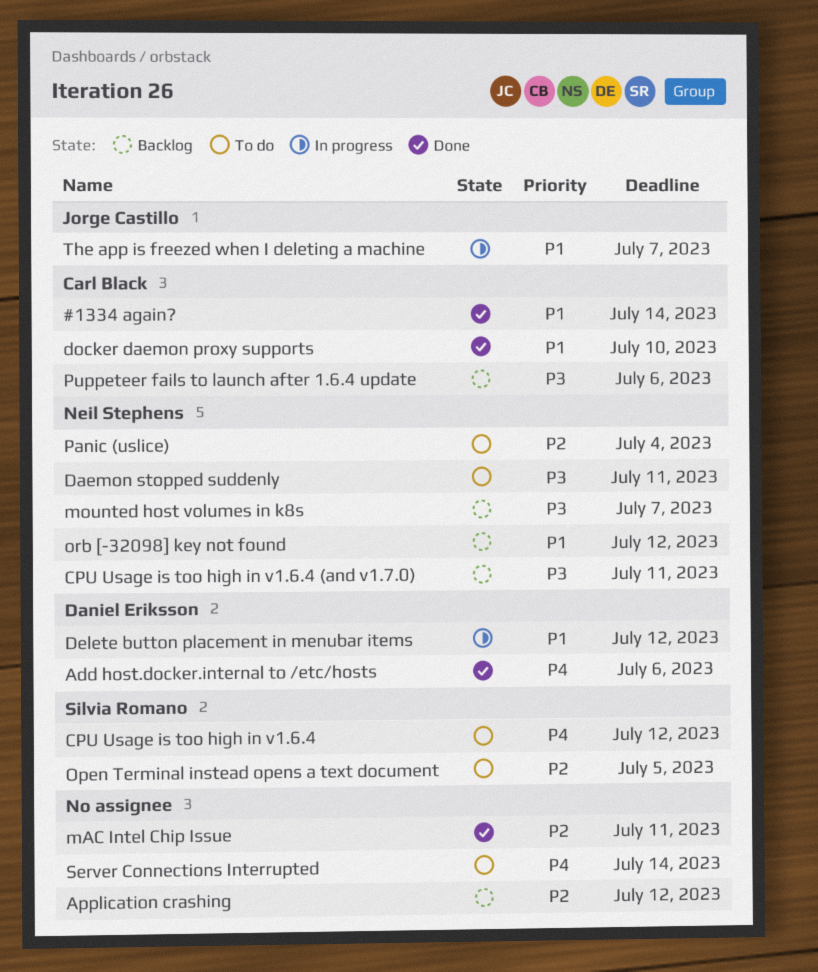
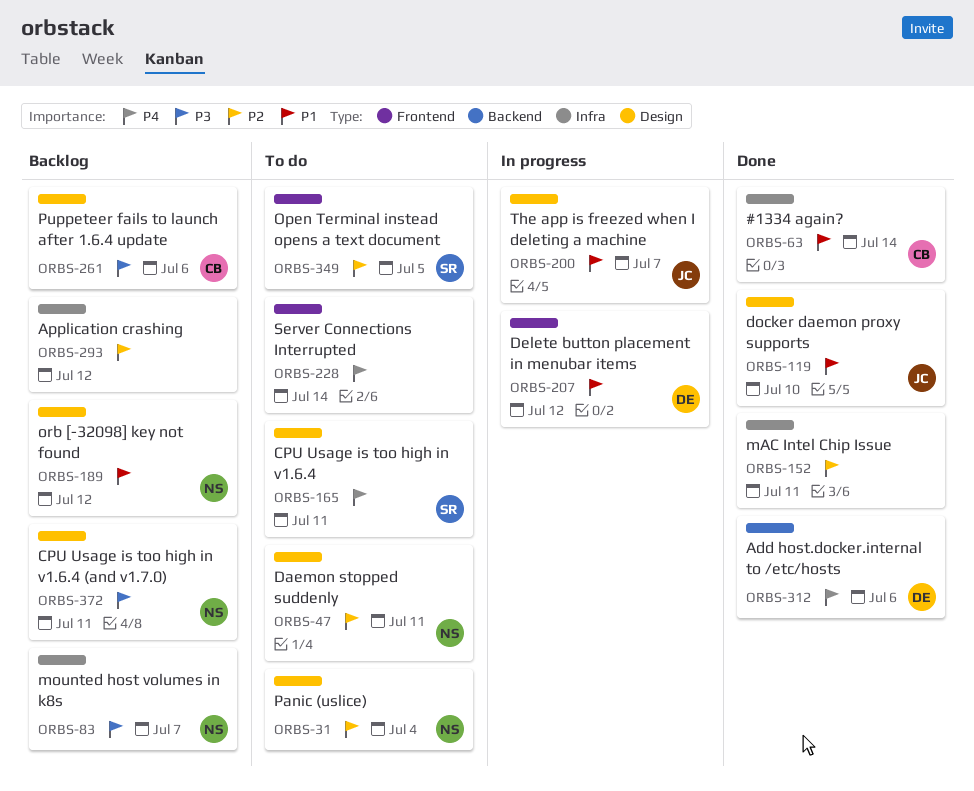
CPU Usage is too high in v1.6.4, due: Jul 12 -> Jul 11
Daemon stopped suddenly, priority: P3 -> P2
docker daemon proxy supports, owner: Carl Black -> Jorge Castillo

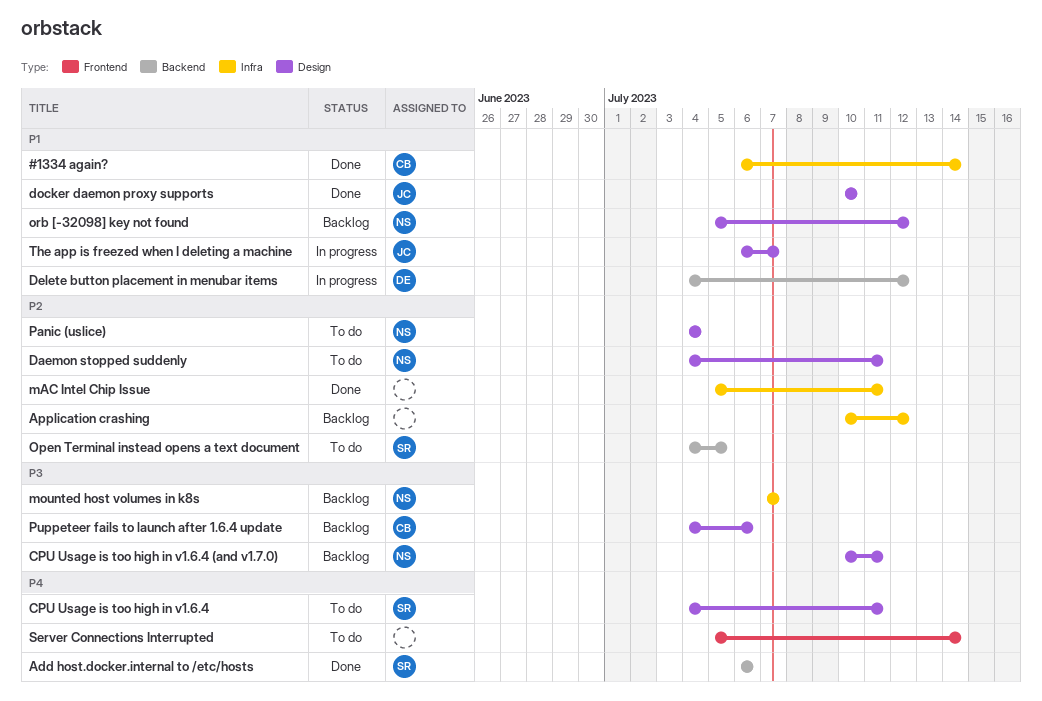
Add host.docker.internal to /etc/hosts, owner: DE -> SR
Delete button placement in menubar items, label: Frontend -> Backend
Open Terminal instead opens a text document, label: Frontend -> Backend

